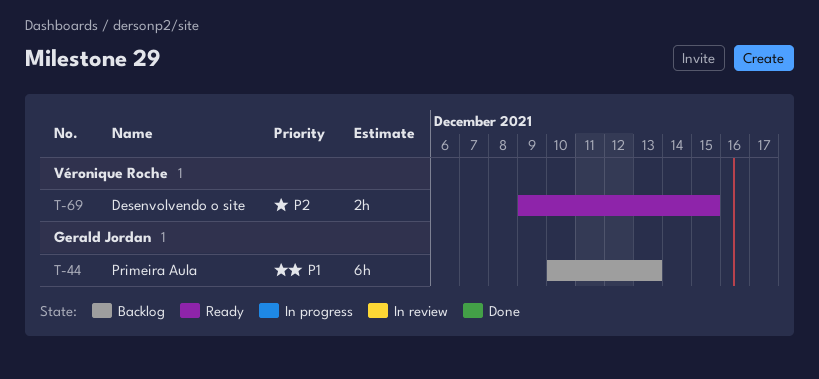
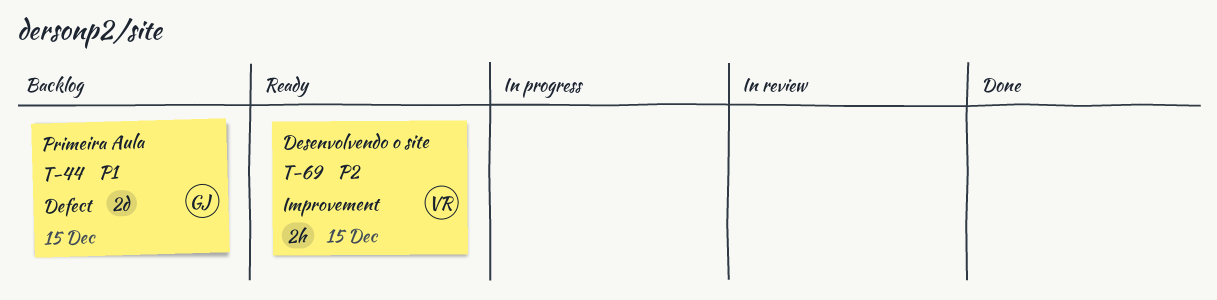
T-44, estimate: 6h -> 2d
T-44, due: Dec 13 -> Dec 15

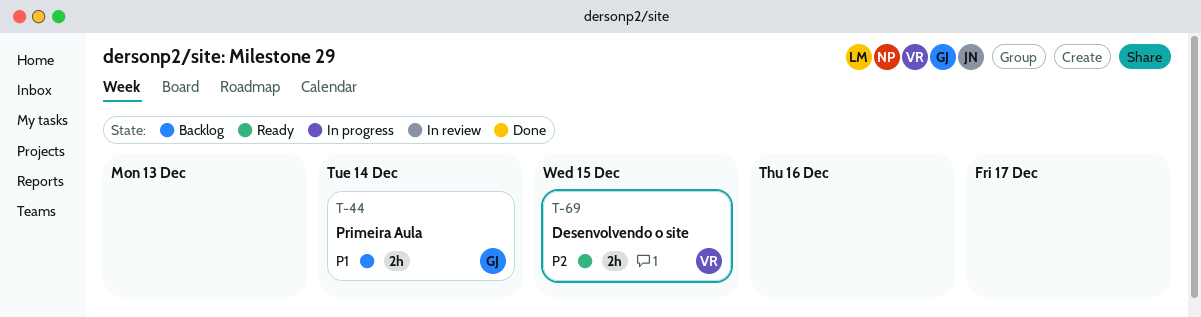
T-44, estimate: 2d -> 2h
T-44, due: Dec 15 -> Dec 14

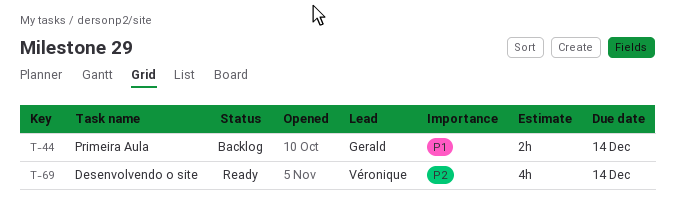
T-69, estimate: 2h -> 4h
T-69, due: Dec 15 -> Dec 14

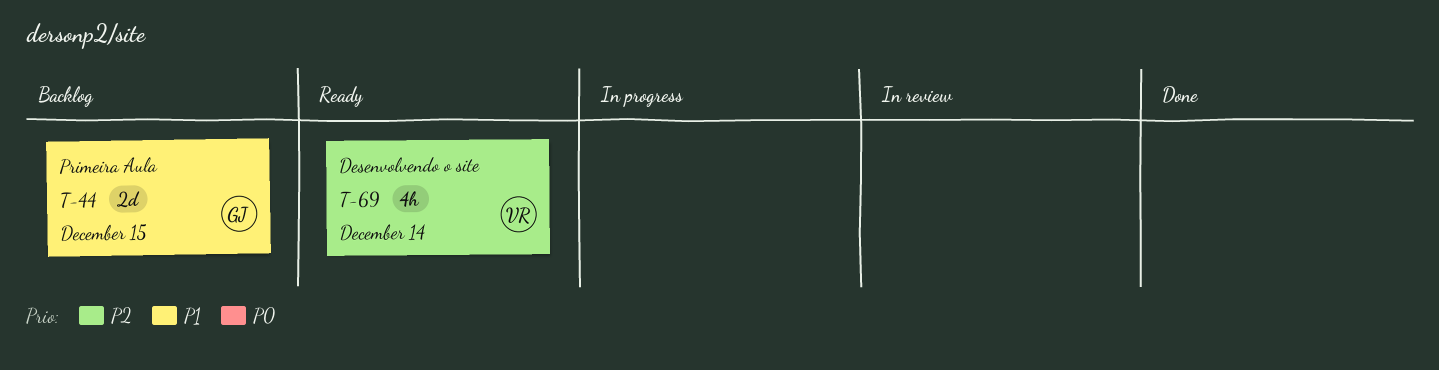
T-44, estimate: 2h -> 2d
T-44, due: Dec 14 -> Dec 15

